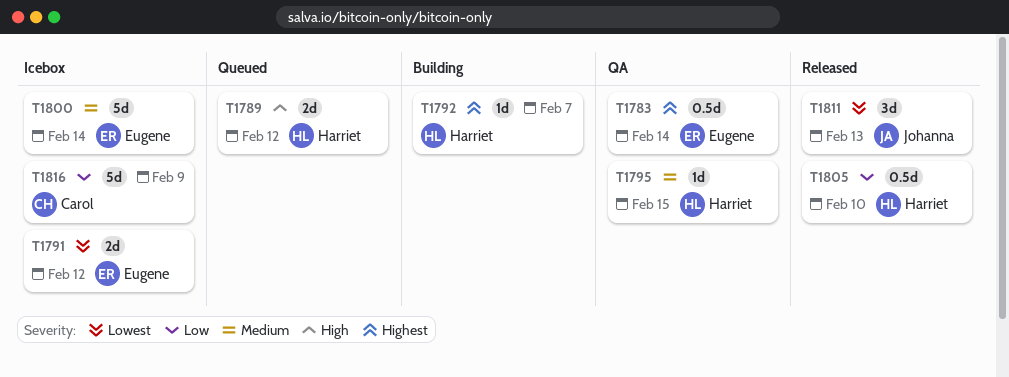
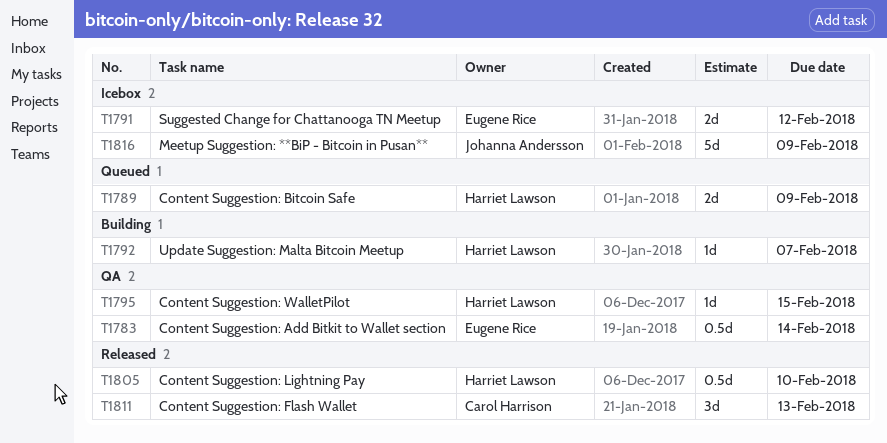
T1789, due: Feb 12 -> Feb 9
T1800: present -> none
T1811, owner: Johanna Andersson -> Carol Harrison
T1816, owner: Carol Harrison -> Johanna Andersson

